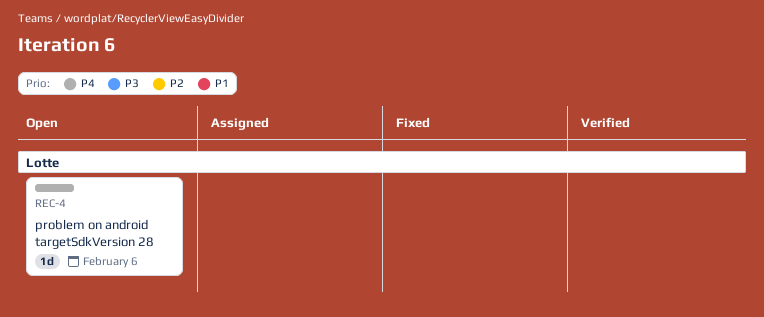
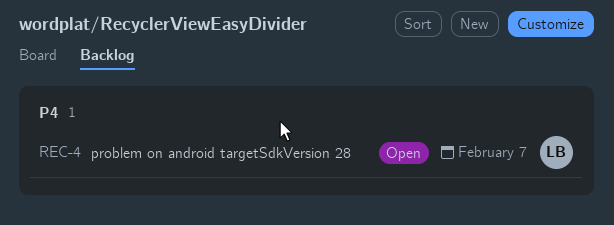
REC-4, due: Feb 6 -> Feb 7

